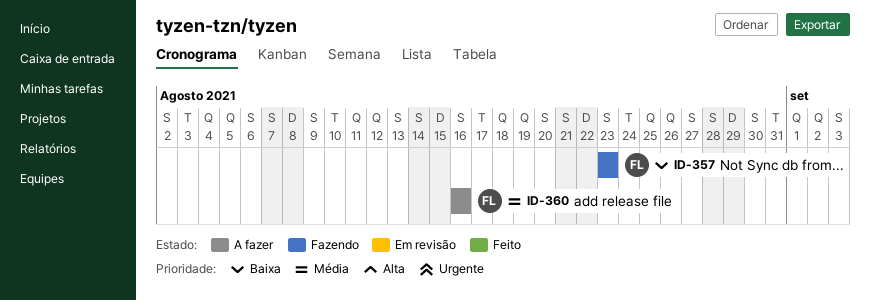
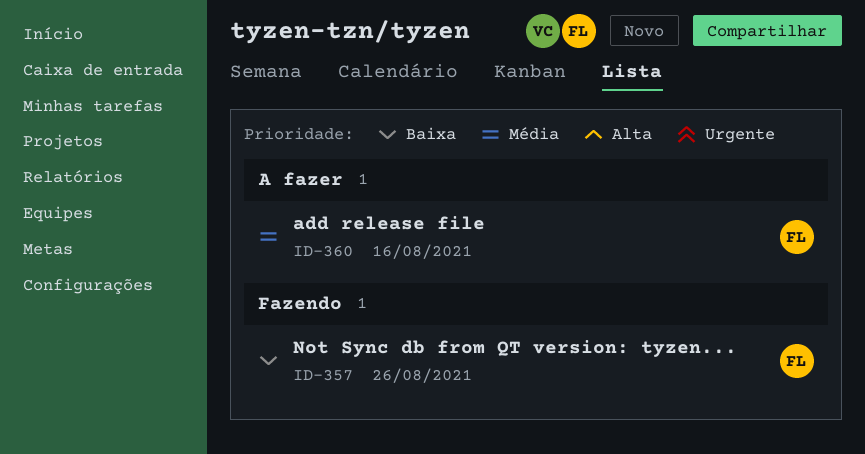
ID-357, due: Aug 23 -> Aug 26

